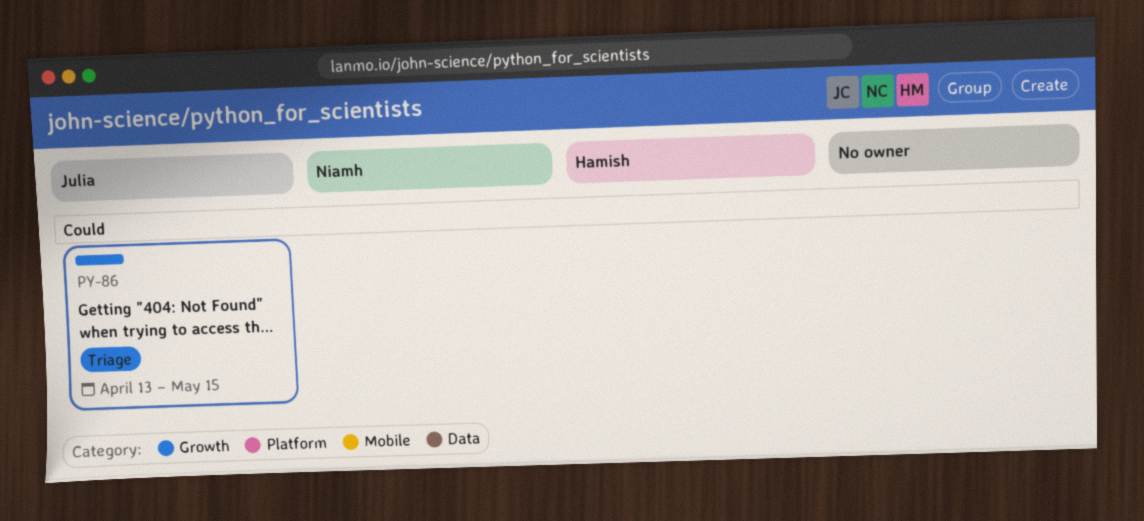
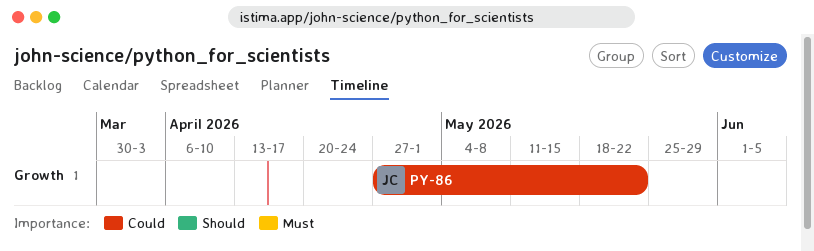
PY-86, start: Apr 13 -> Apr 27
PY-86, due: May 15 -> May 22

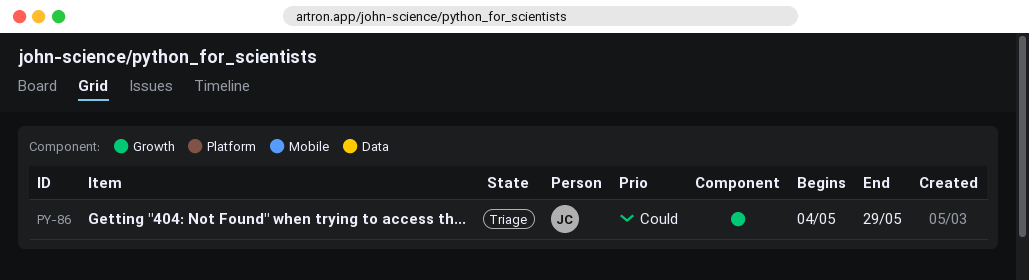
PY-86, start: Apr 27 -> May 4
PY-86, due: May 22 -> May 29

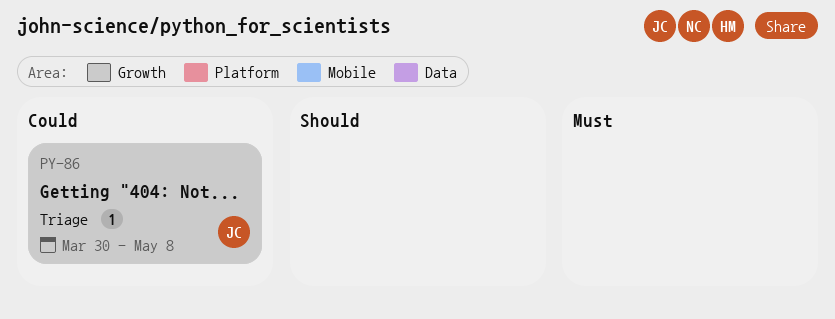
PY-86, start: May 4 -> Mar 30
PY-86, due: May 29 -> May 8

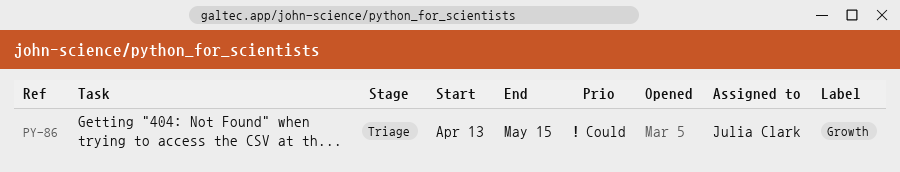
PY-86, start: Mar 30 -> Apr 13
PY-86, due: May 8 -> May 15

